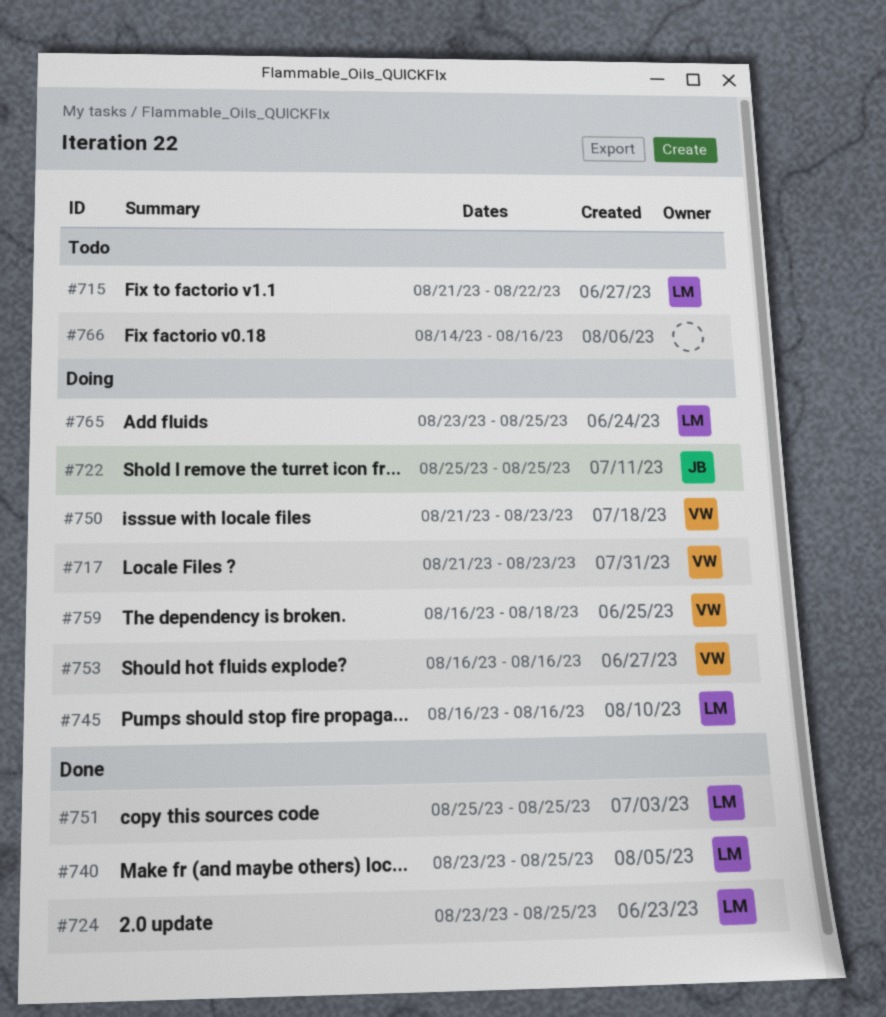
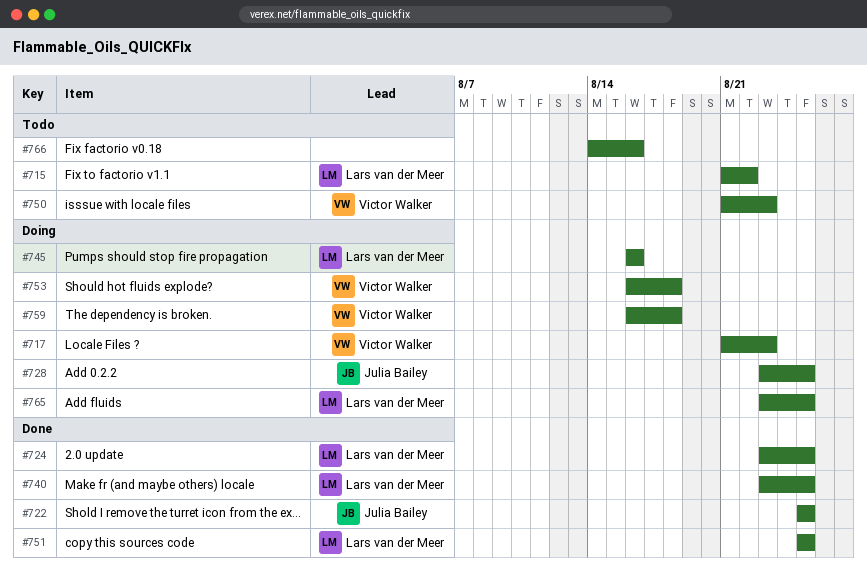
#722, status: Doing -> Done
#728: none -> present
#750, status: Doing -> Todo
#753, due: Aug 16 -> Aug 18

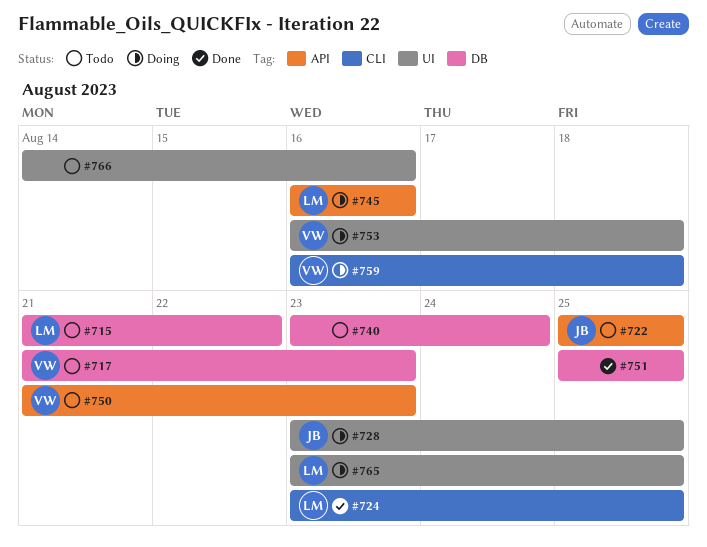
#717, status: Doing -> Todo
#722, status: Done -> Todo
#740, status: Done -> Todo
#740, owner: Lars van der Meer -> none
#740, due: Aug 25 -> Aug 24
#751, owner: Lars van der Meer -> none

